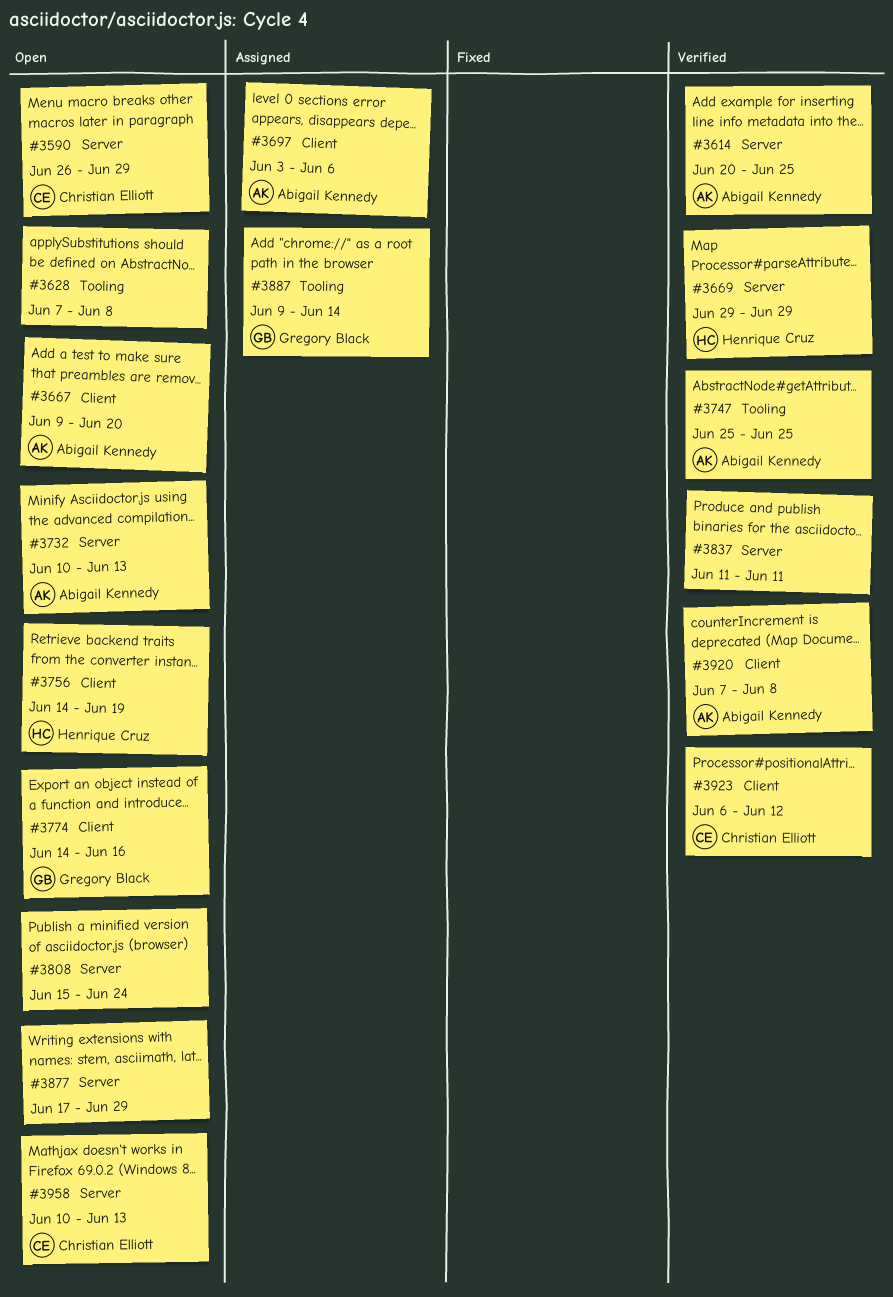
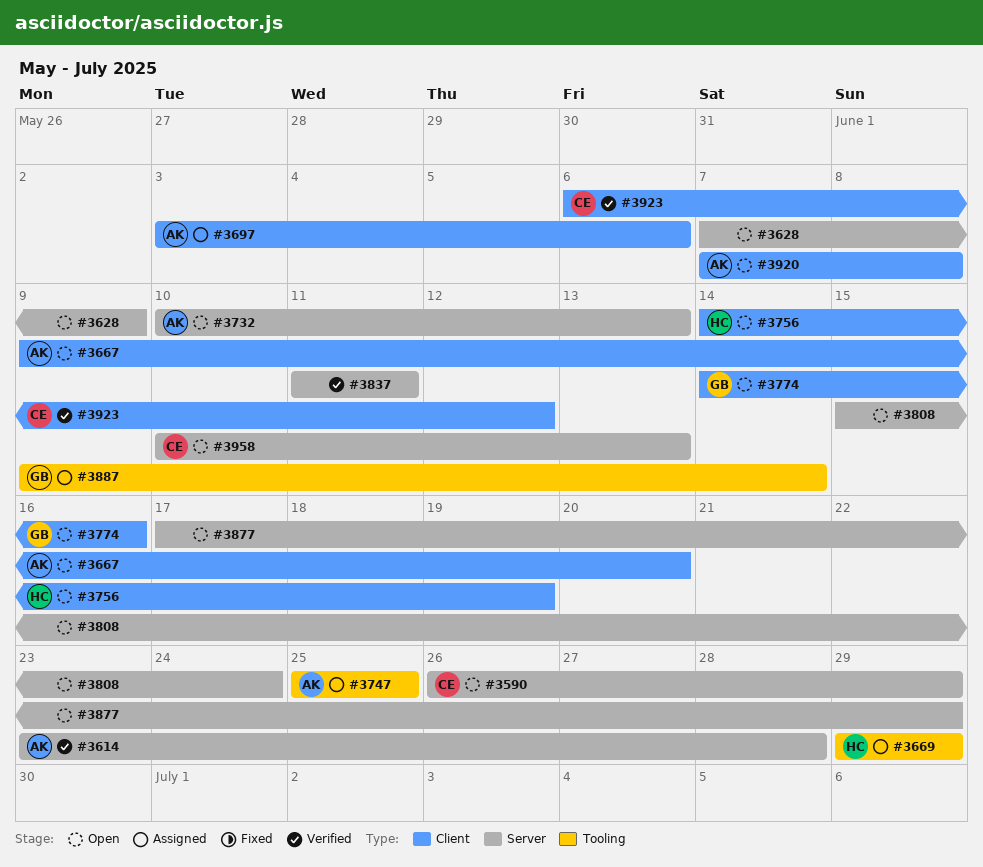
#3614, start: Jun 20 -> Jun 23
#3614, due: Jun 25 -> Jun 28
#3628, label: Tooling -> Server
#3628, due: Jun 8 -> Jun 9
#3669, status: Verified -> Assigned
#3669, label: Server -> Tooling
#3747, status: Verified -> Assigned
#3920, status: Verified -> Open

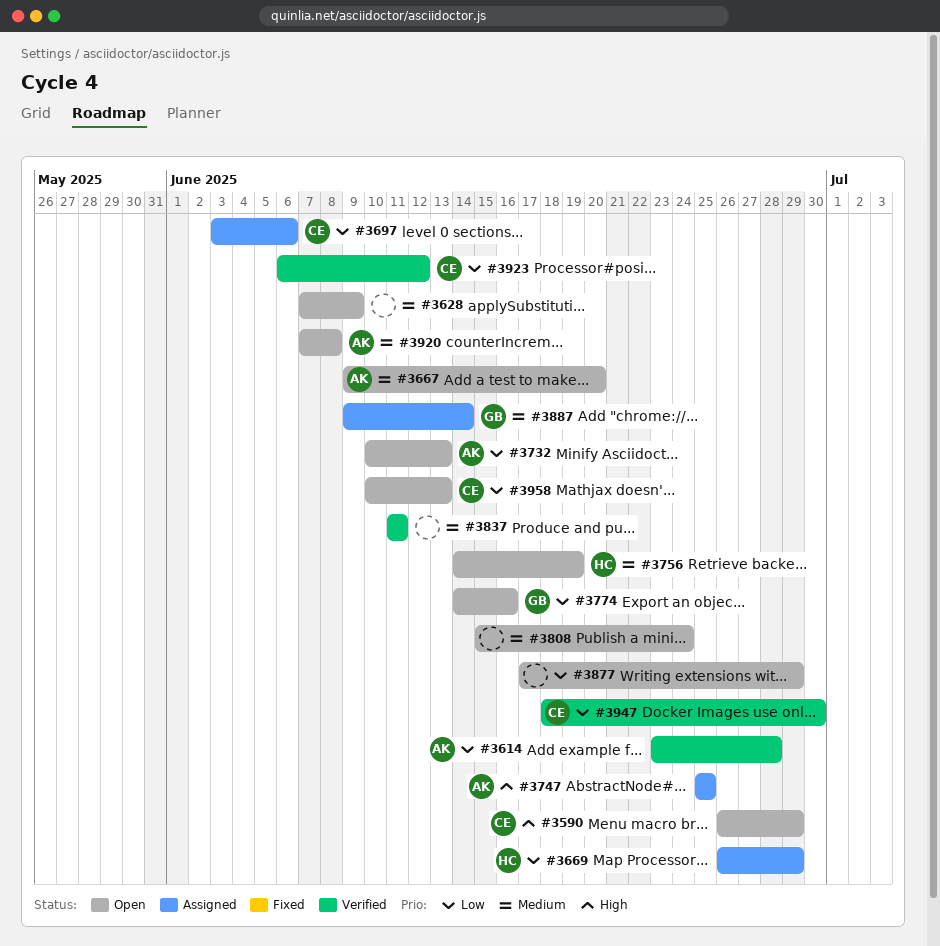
#3669, start: Jun 29 -> Jun 26
#3697, owner: AK -> CE
#3947: none -> present

